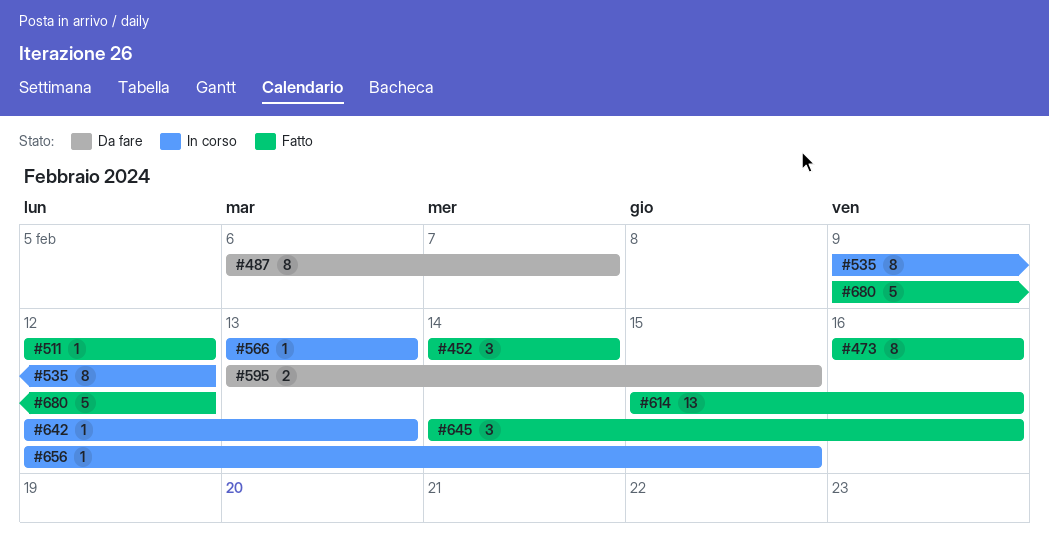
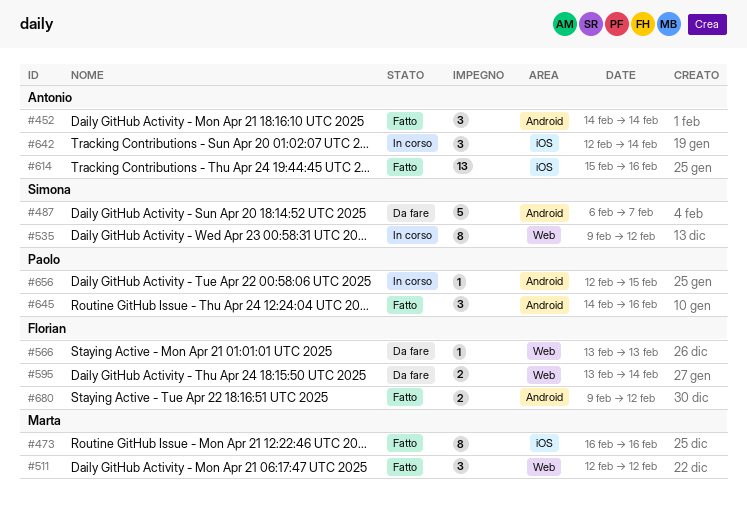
#487, estimate: 8 -> 5
#511, estimate: 1 -> 3
#566, status: In corso -> Da fare
#595, due: Feb 15 -> Feb 14
#642, estimate: 1 -> 3
#642, due: Feb 13 -> Feb 14
#680, estimate: 5 -> 2

